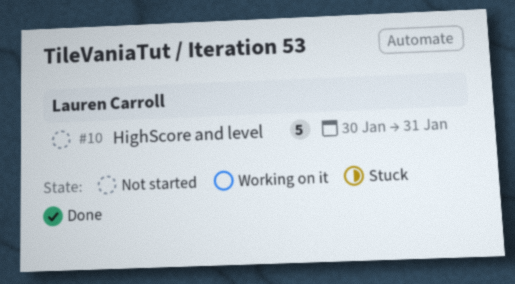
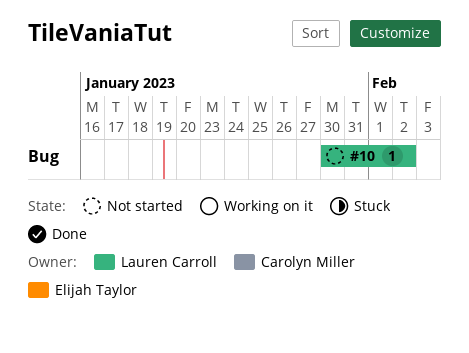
#10, estimate: 5 -> 1
#10, due: Jan 31 -> Feb 2

